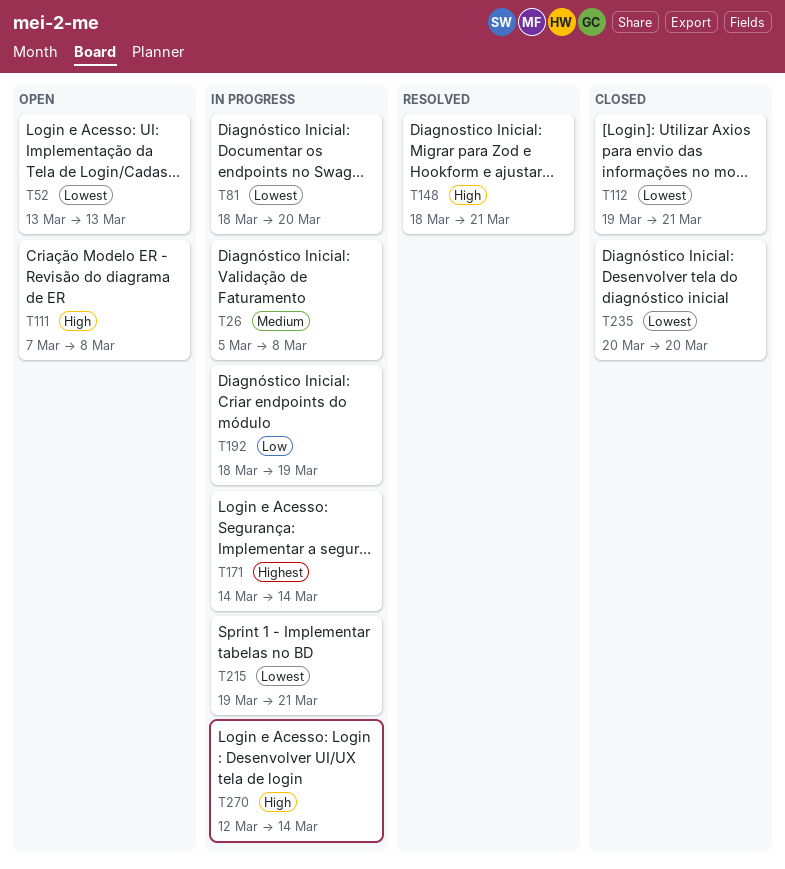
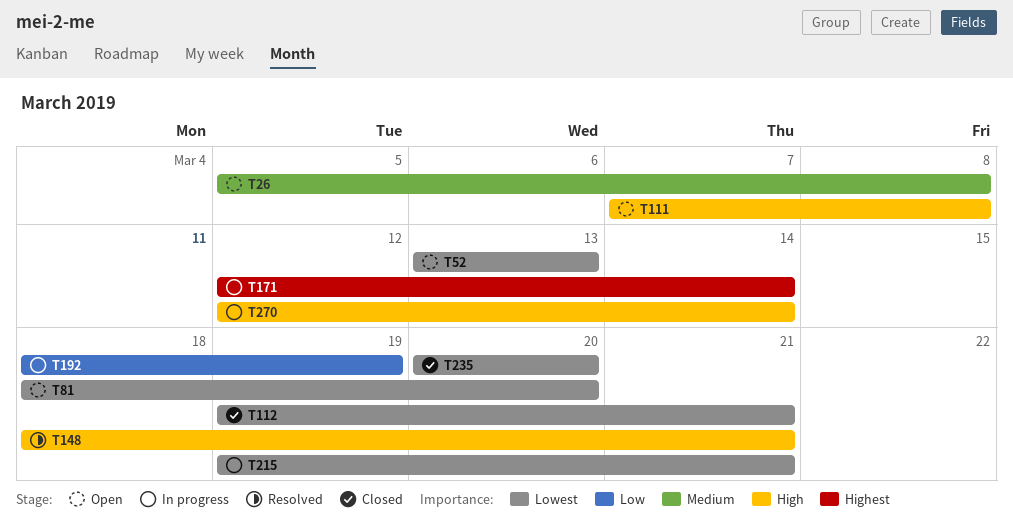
T26, status: In progress -> Open
T81, status: In progress -> Open
T171, start: Mar 14 -> Mar 12

